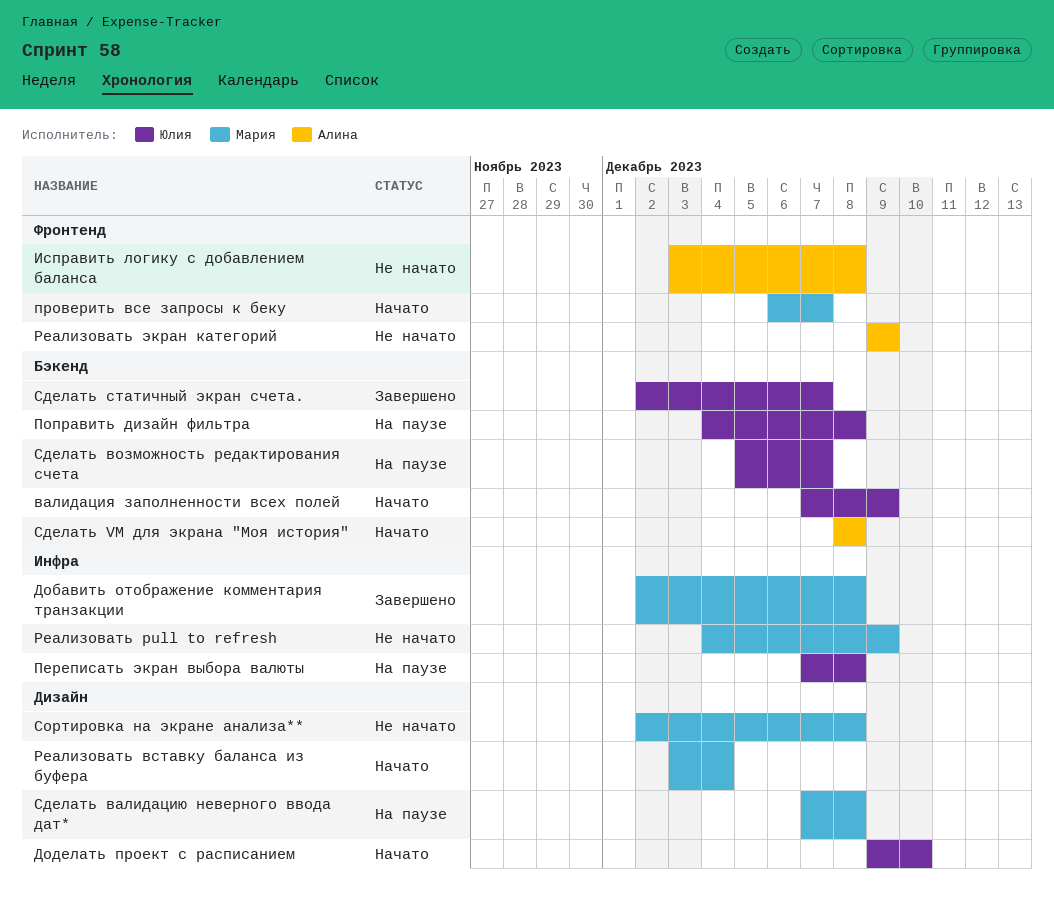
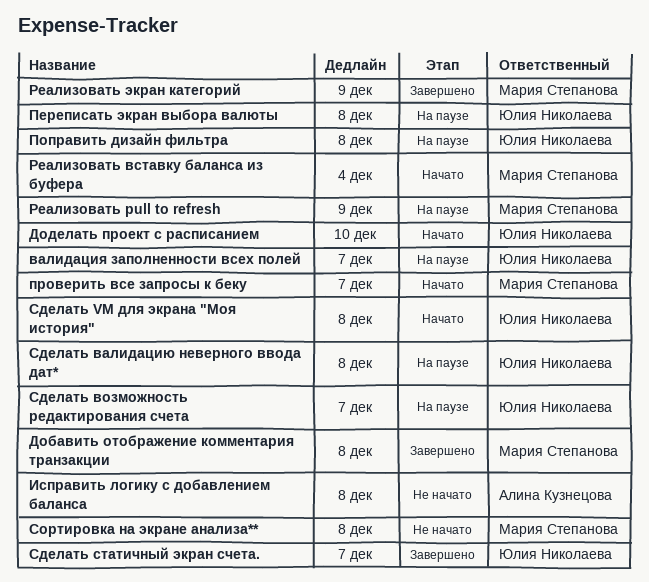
валидация заполненности всех полей, status: Начато -> На паузе
валидация заполненности всех полей, due: Dec 9 -> Dec 7
Реализовать pull to refresh, status: Не начато -> На паузе
Реализовать экран категорий, status: Не начато -> Завершено
Реализовать экран категорий, owner: Алина Кузнецова -> Мария Степанова
Сделать VM для экрана "Моя история", owner: Алина Кузнецова -> Юлия Николаева
Сделать валидацию неверного ввода дат*, owner: Мария Степанова -> Юлия Николаева

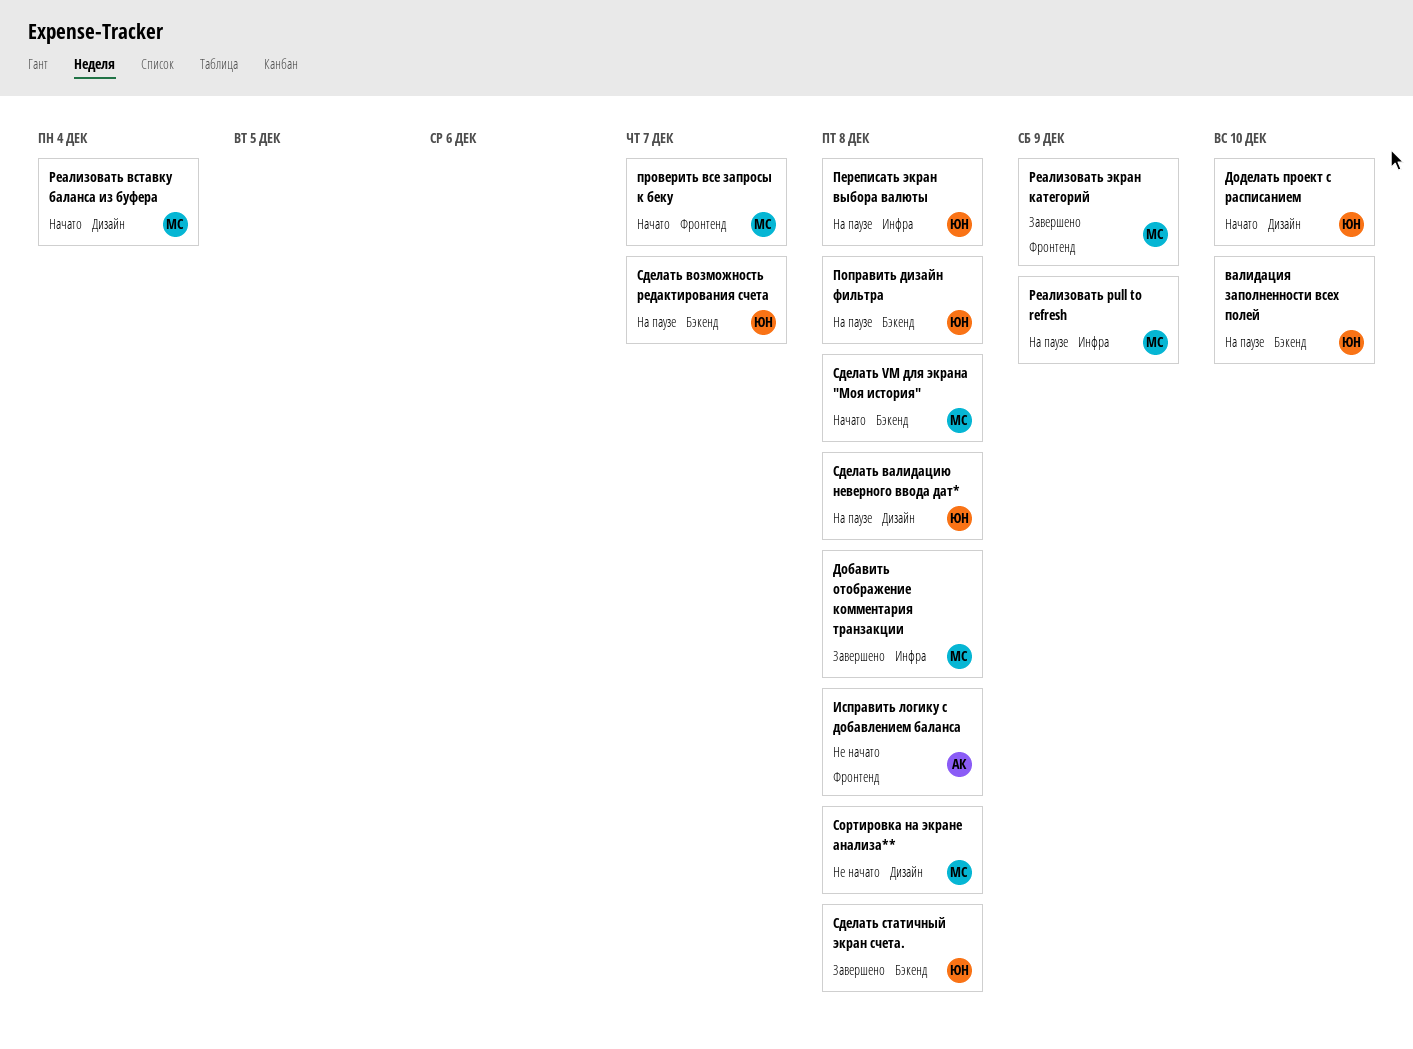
валидация заполненности всех полей, due: Dec 7 -> Dec 10
Сделать VM для экрана "Моя история", owner: Юлия Николаева -> Мария Степанова
Сделать статичный экран счета., due: Dec 7 -> Dec 8

